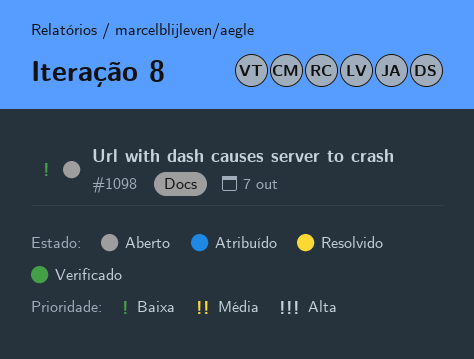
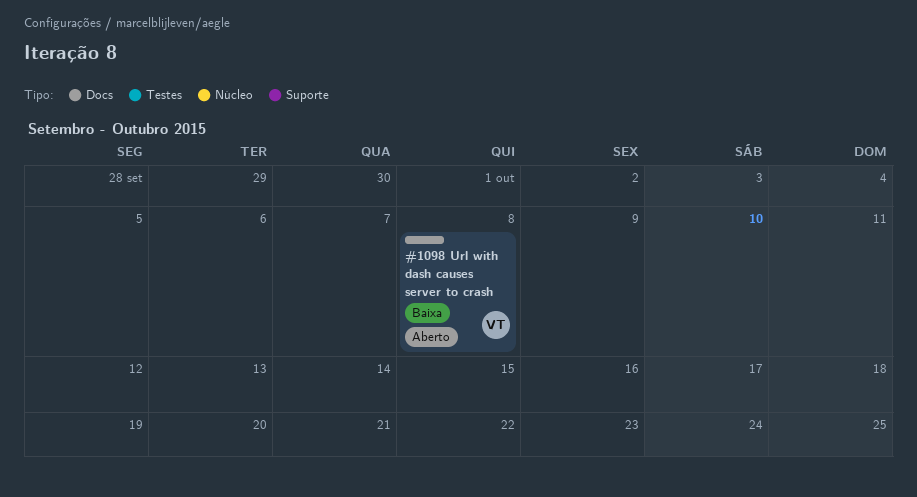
#1098, due: Oct 7 -> Oct 8

